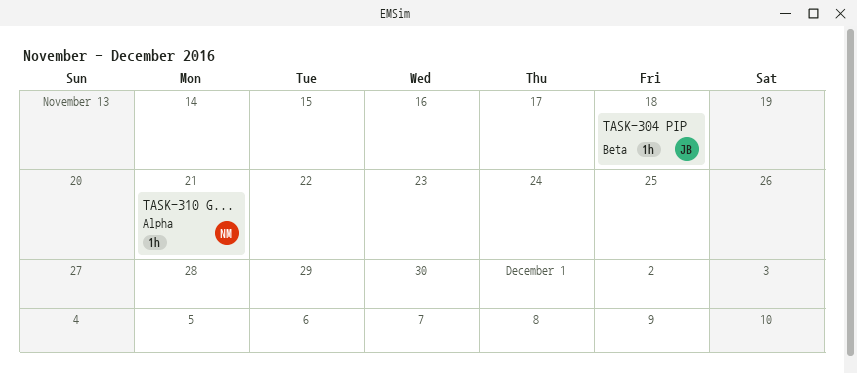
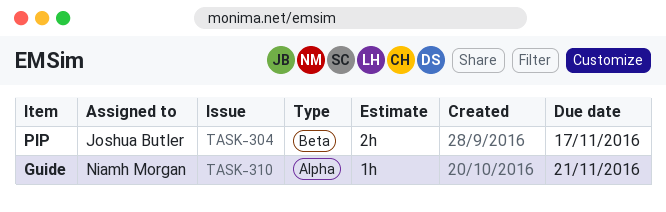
TASK-304, estimate: 1h -> 2h
TASK-304, due: Nov 18 -> Nov 17

